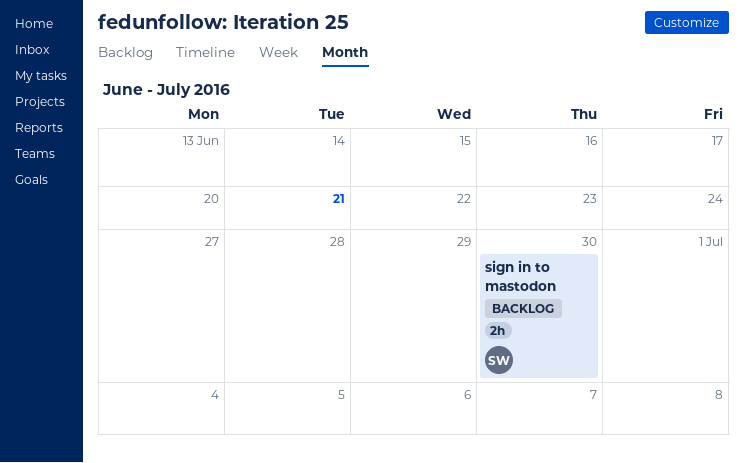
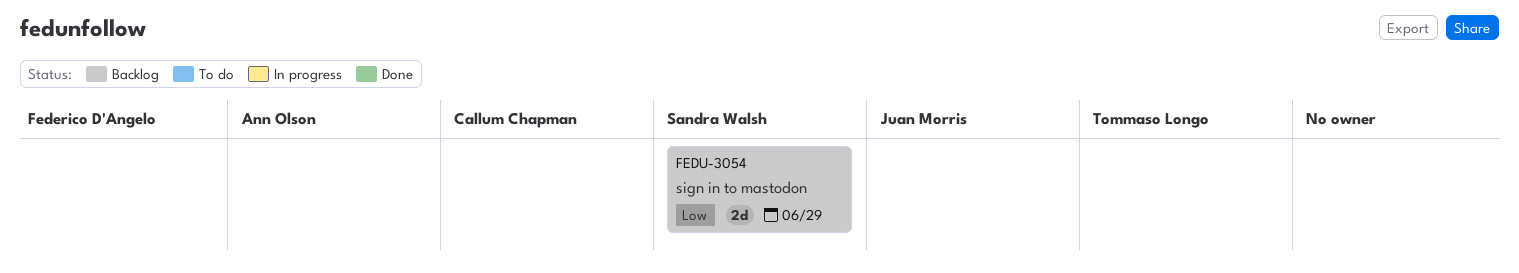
sign in to mastodon, estimate: 2h -> 2d
sign in to mastodon, due: Jun 30 -> Jun 29

